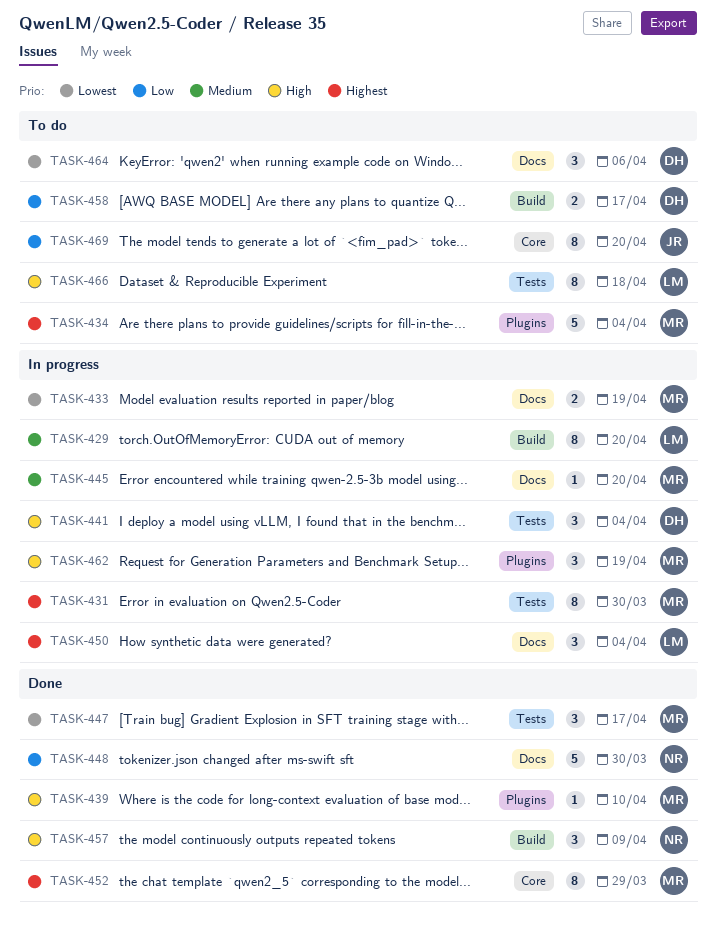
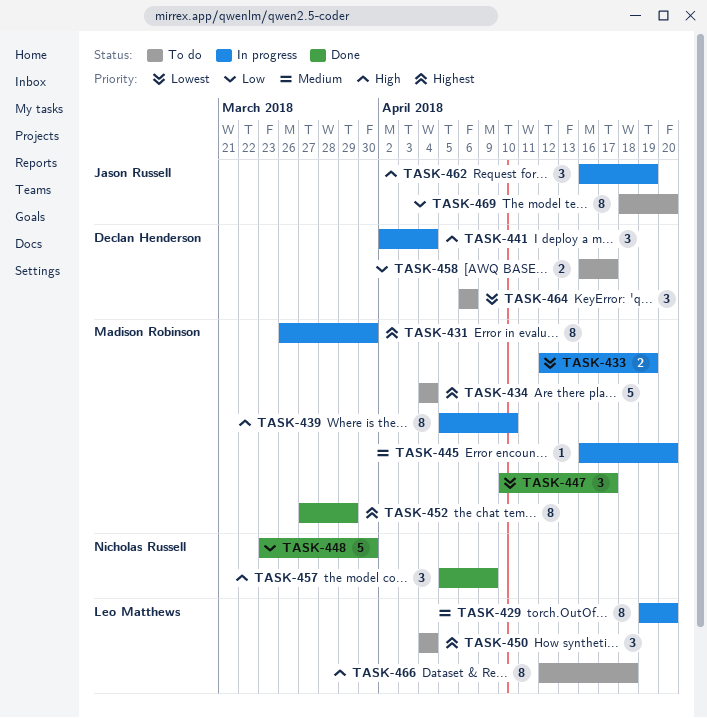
TASK-439, status: Done -> In progress
TASK-439, estimate: 1 -> 8
TASK-450, status: In progress -> To do
TASK-462, owner: Madison Robinson -> Jason Russell

